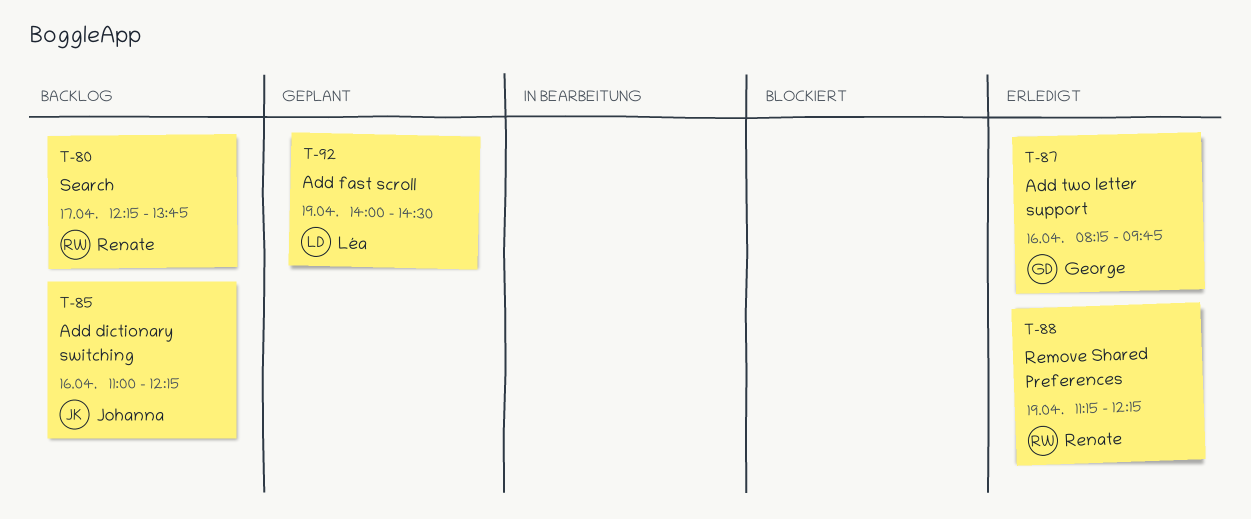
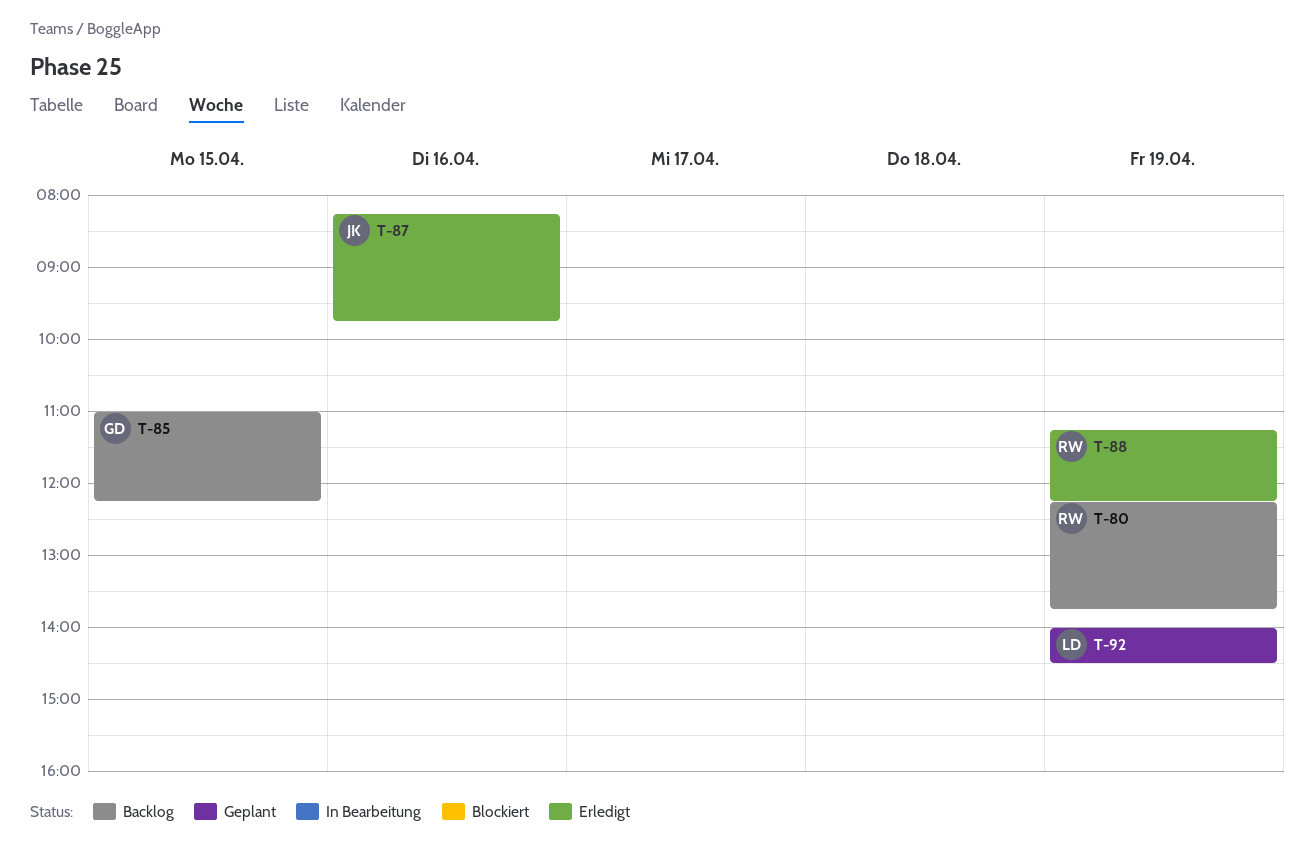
T-80, day: Apr 17 -> Apr 19
T-85, owner: Johanna -> George
T-85, day: Apr 16 -> Apr 15
T-87, owner: George -> Johanna

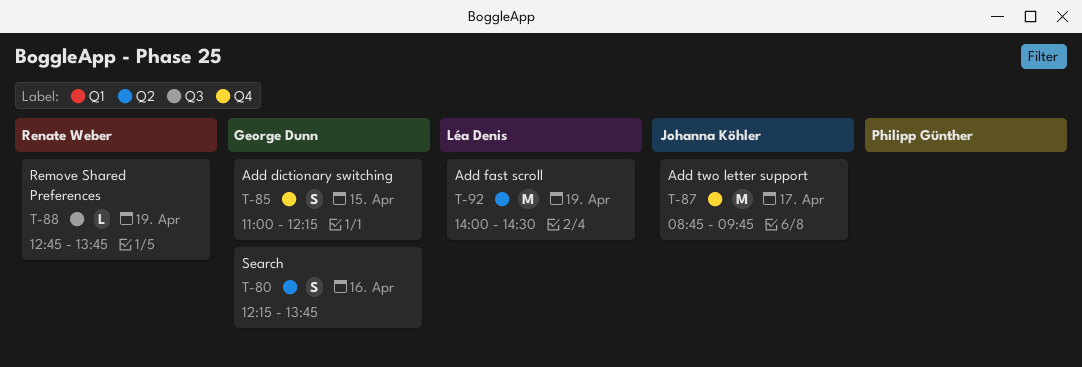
T-80, owner: Renate Weber -> George Dunn
T-80, day: Apr 19 -> Apr 16
T-87, day: Apr 16 -> Apr 17
T-87, begins: 08:15 -> 08:45
T-88, begins: 11:15 -> 12:45
T-88, ends: 12:15 -> 13:45

